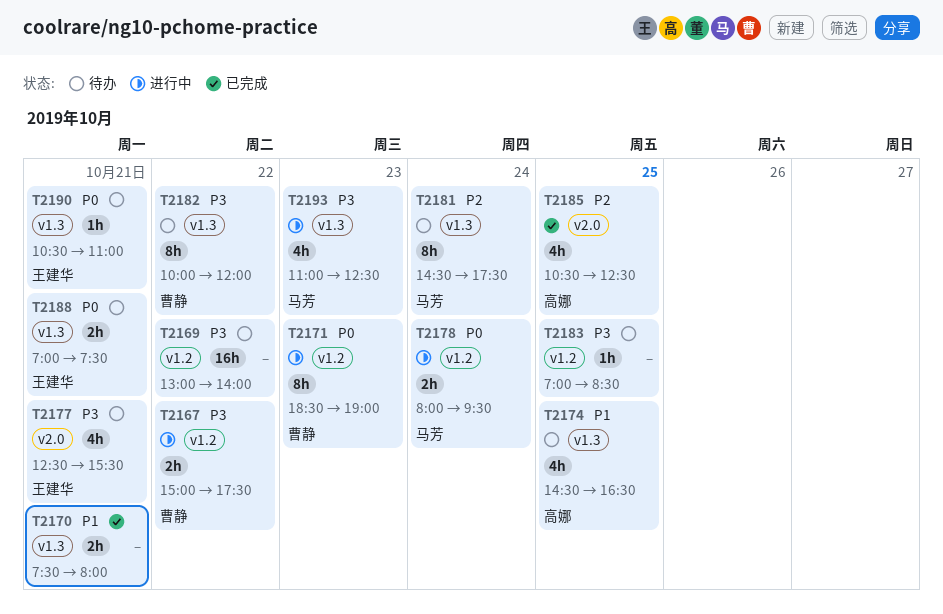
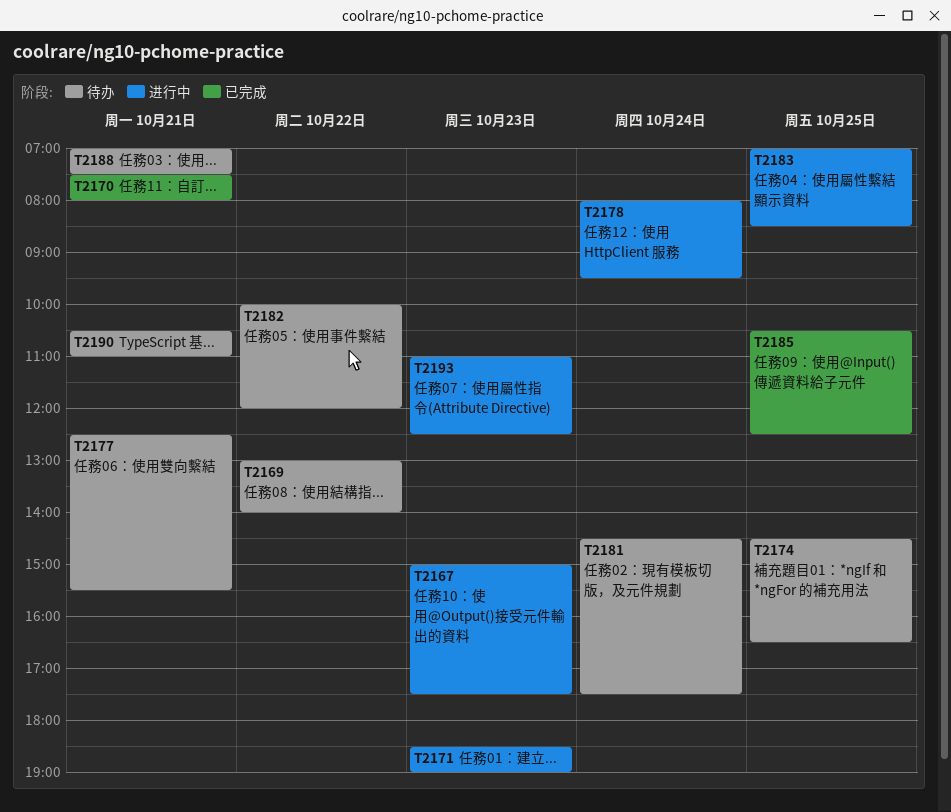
T2167, day: Oct 22 -> Oct 23
T2183, status: 待办 -> 进行中

